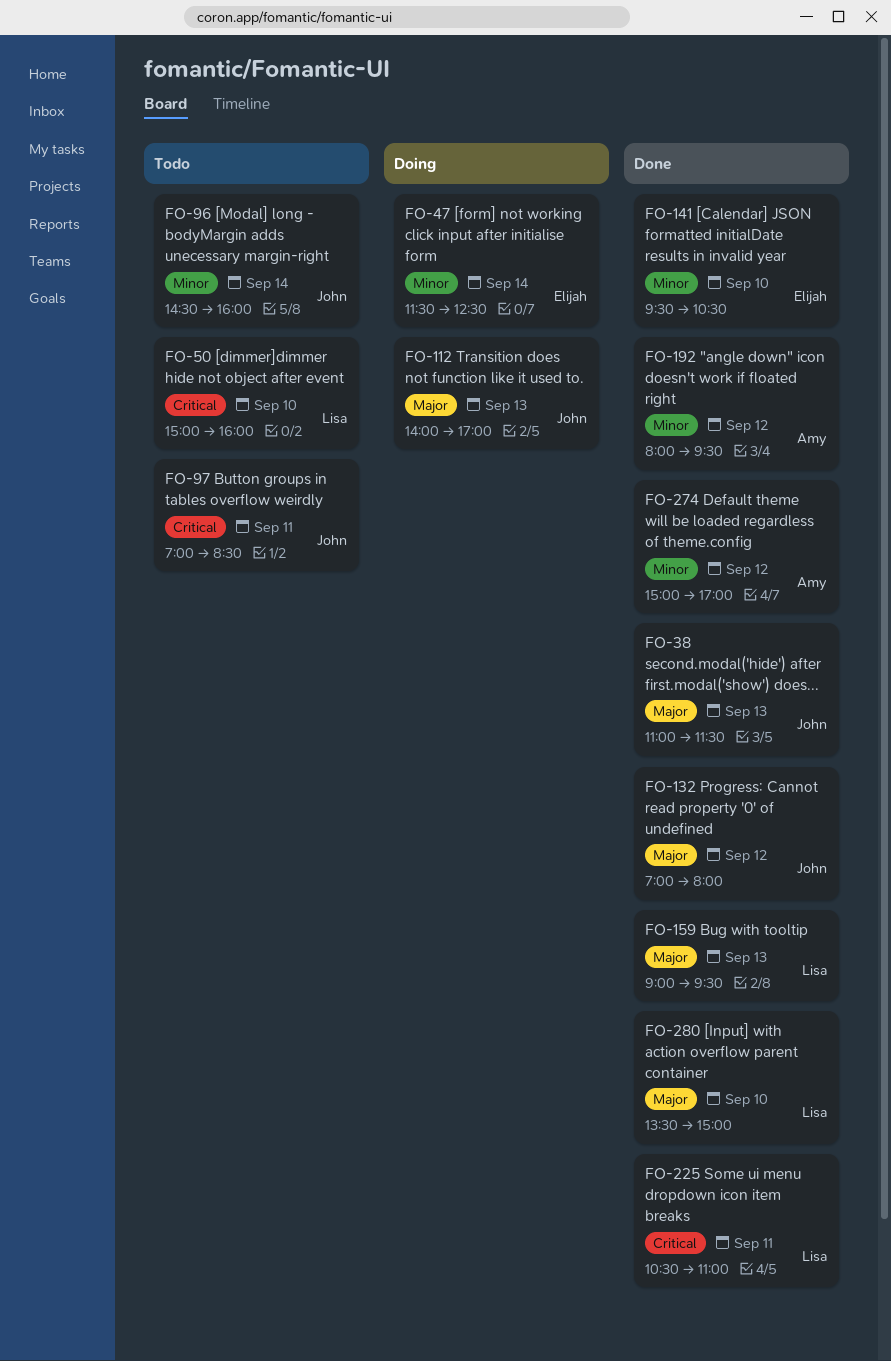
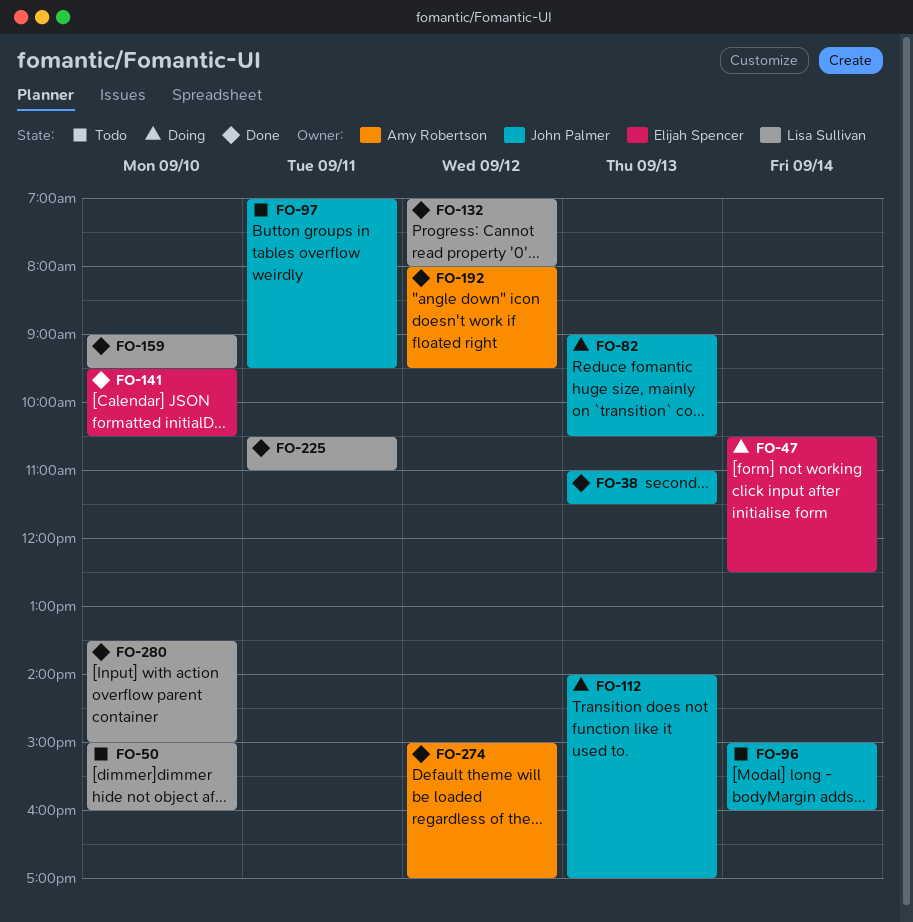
FO-47, begins: 11:30 -> 10:30
FO-82: none -> present
FO-96, begins: 14:30 -> 15:00
FO-97, ends: 08:30 -> 09:30
FO-132, owner: John Palmer -> Lisa Sullivan
FO-159, day: Sep 13 -> Sep 10

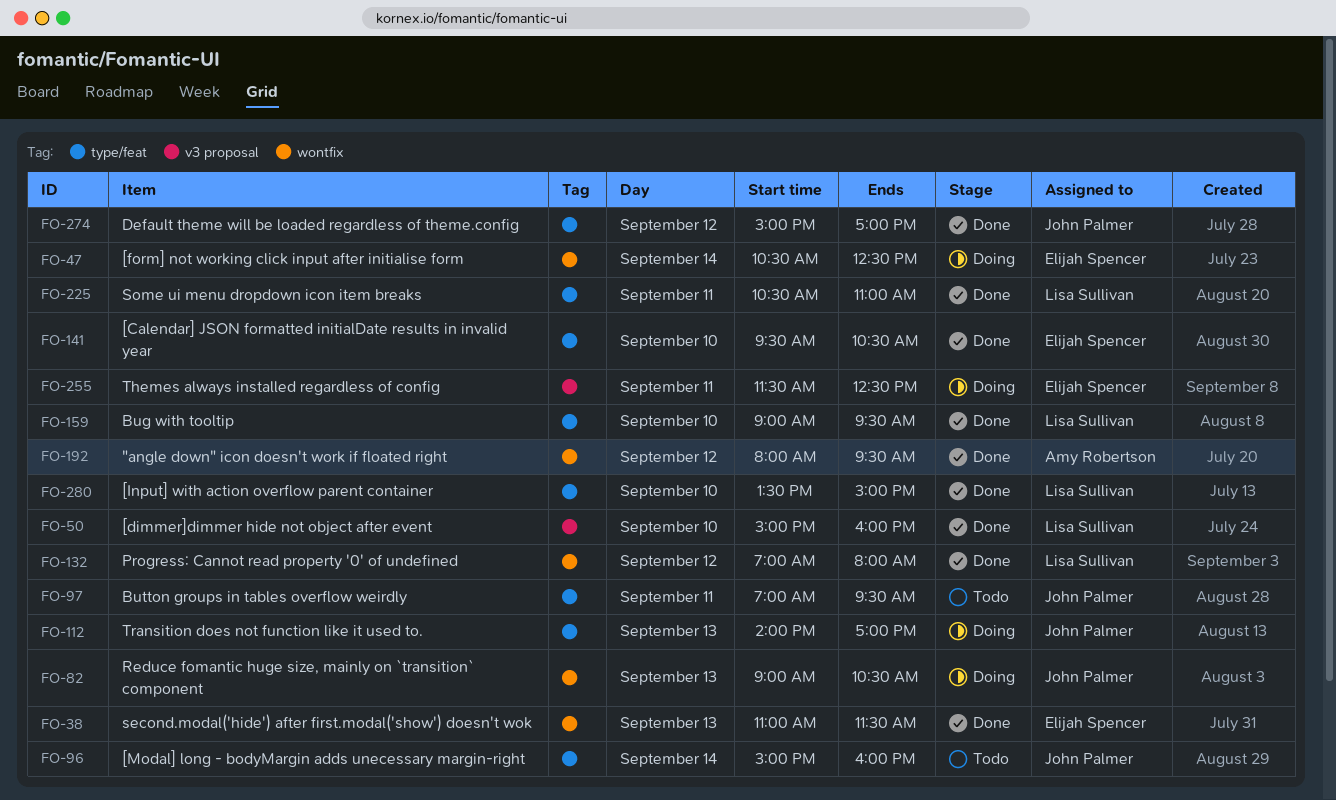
FO-38, owner: John Palmer -> Elijah Spencer
FO-50, status: Todo -> Done
FO-255: none -> present
FO-274, owner: Amy Robertson -> John Palmer

